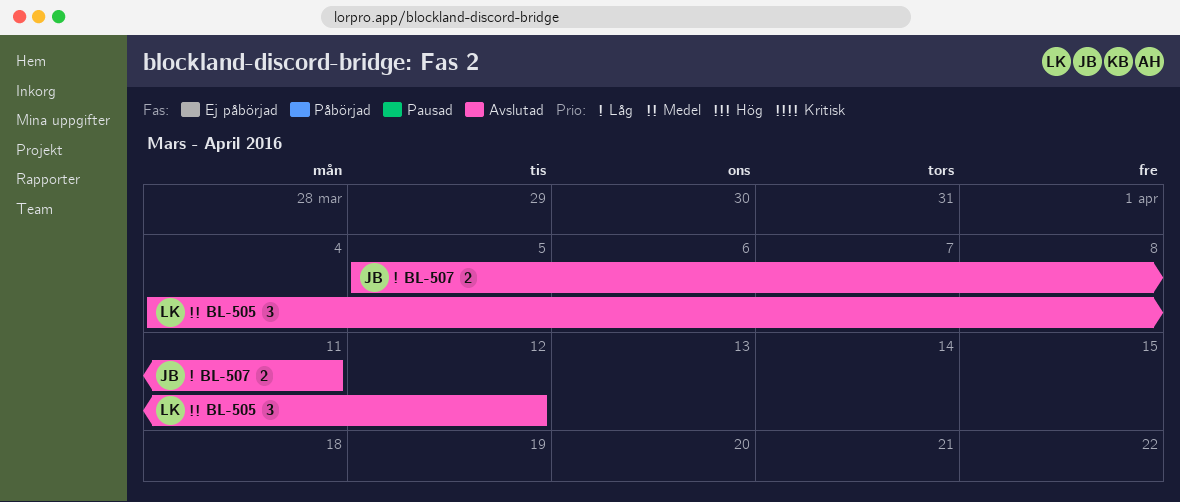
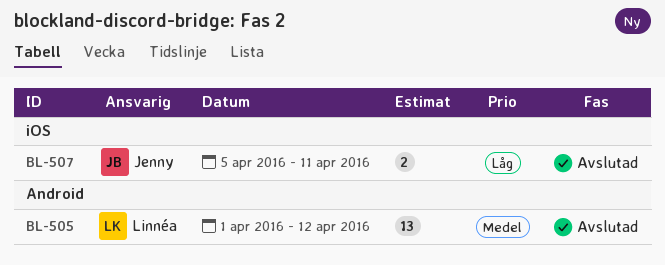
BL-505, estimate: 3 -> 13
BL-505, start: Apr 4 -> Apr 1

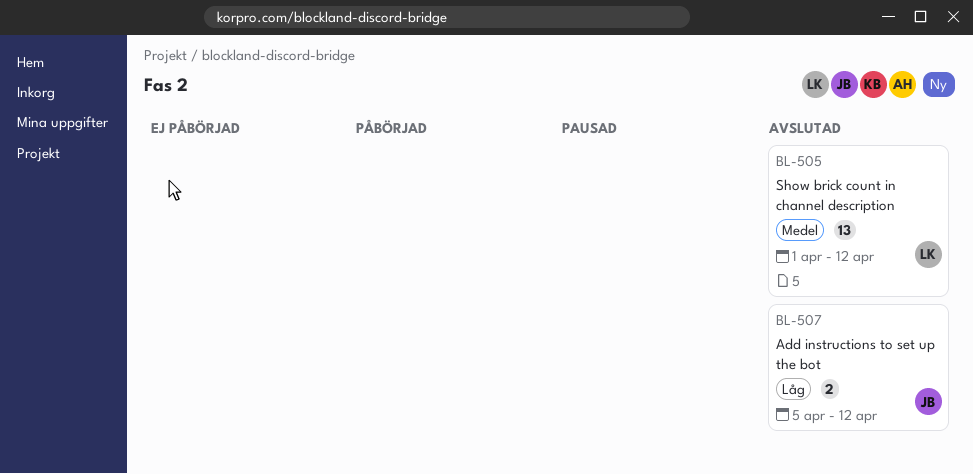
BL-507, due: Apr 11 -> Apr 12

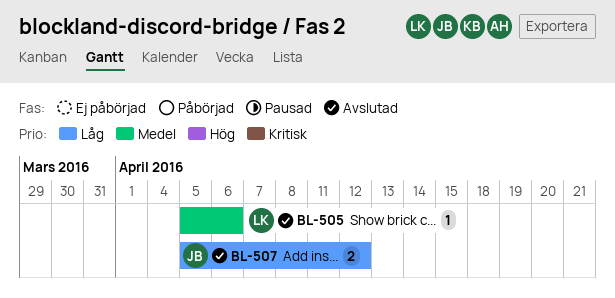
BL-505, estimate: 13 -> 1
BL-505, start: Apr 1 -> Apr 5
BL-505, due: Apr 12 -> Apr 6

